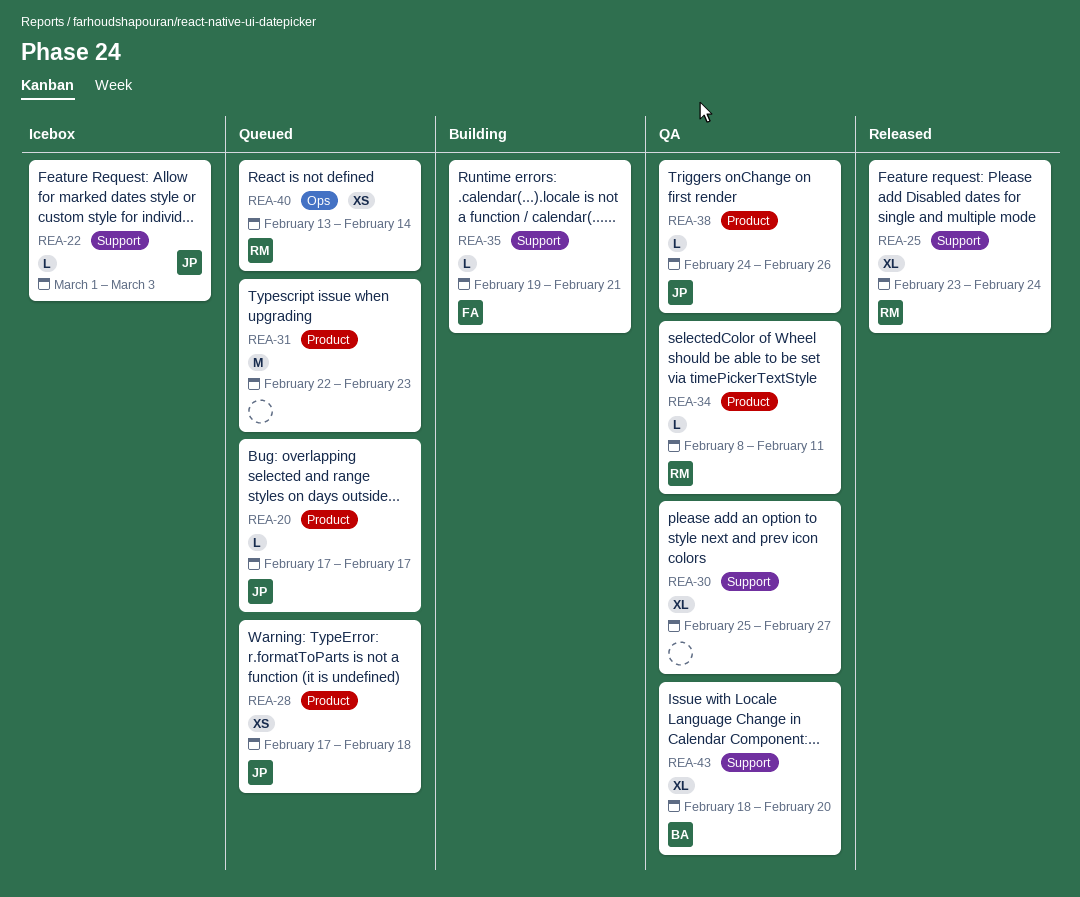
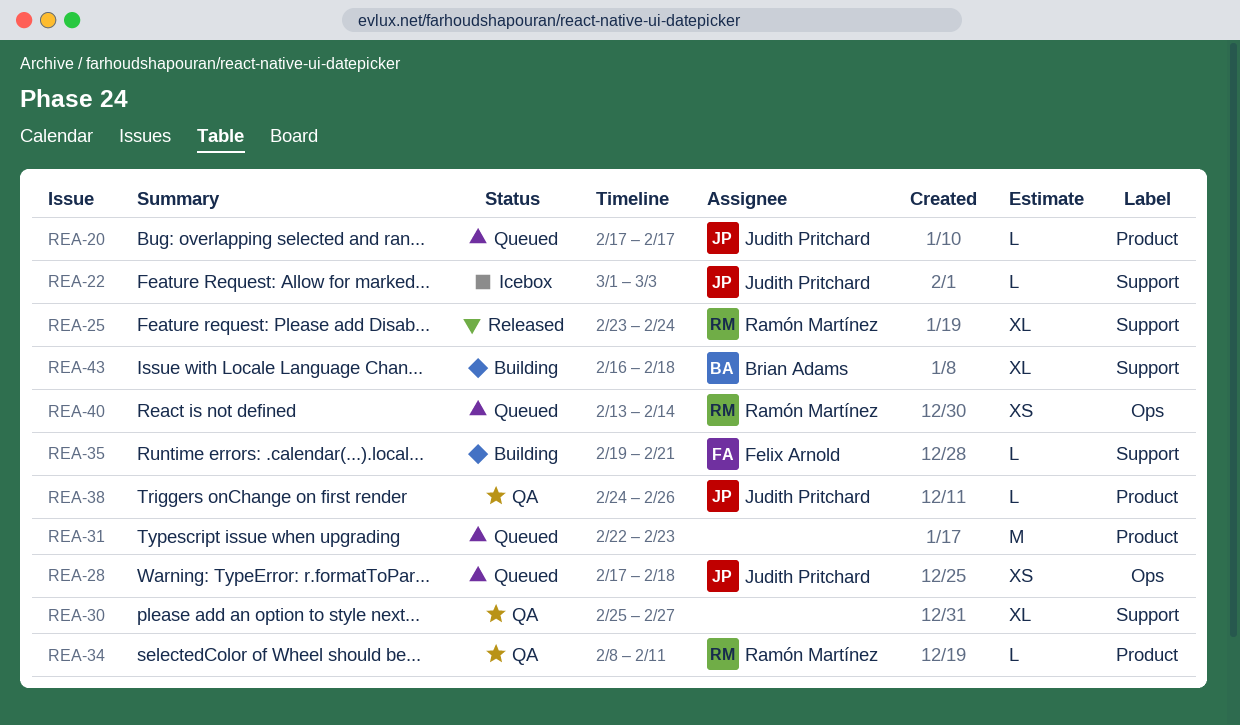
REA-28, label: Product -> Ops
REA-43, status: QA -> Building
REA-43, start: Feb 18 -> Feb 16
REA-43, due: Feb 20 -> Feb 18

